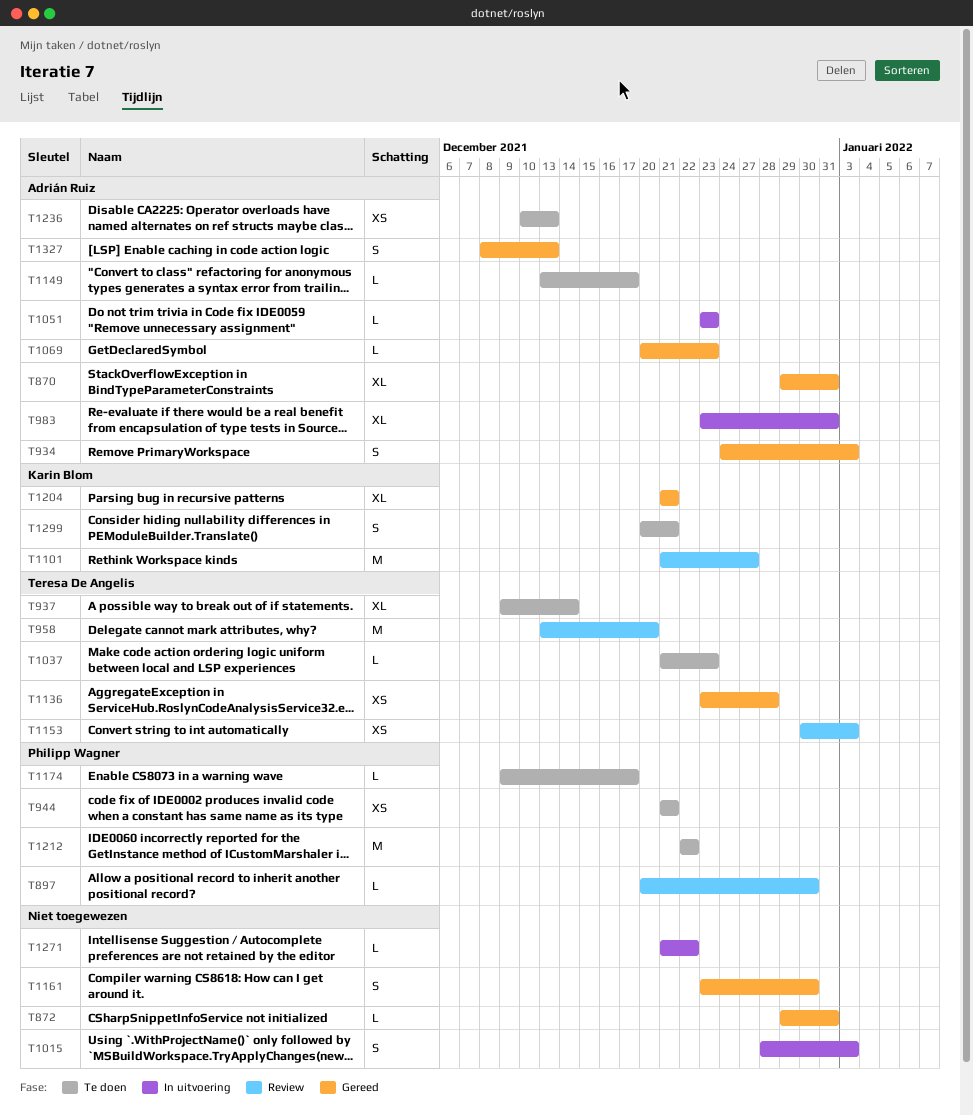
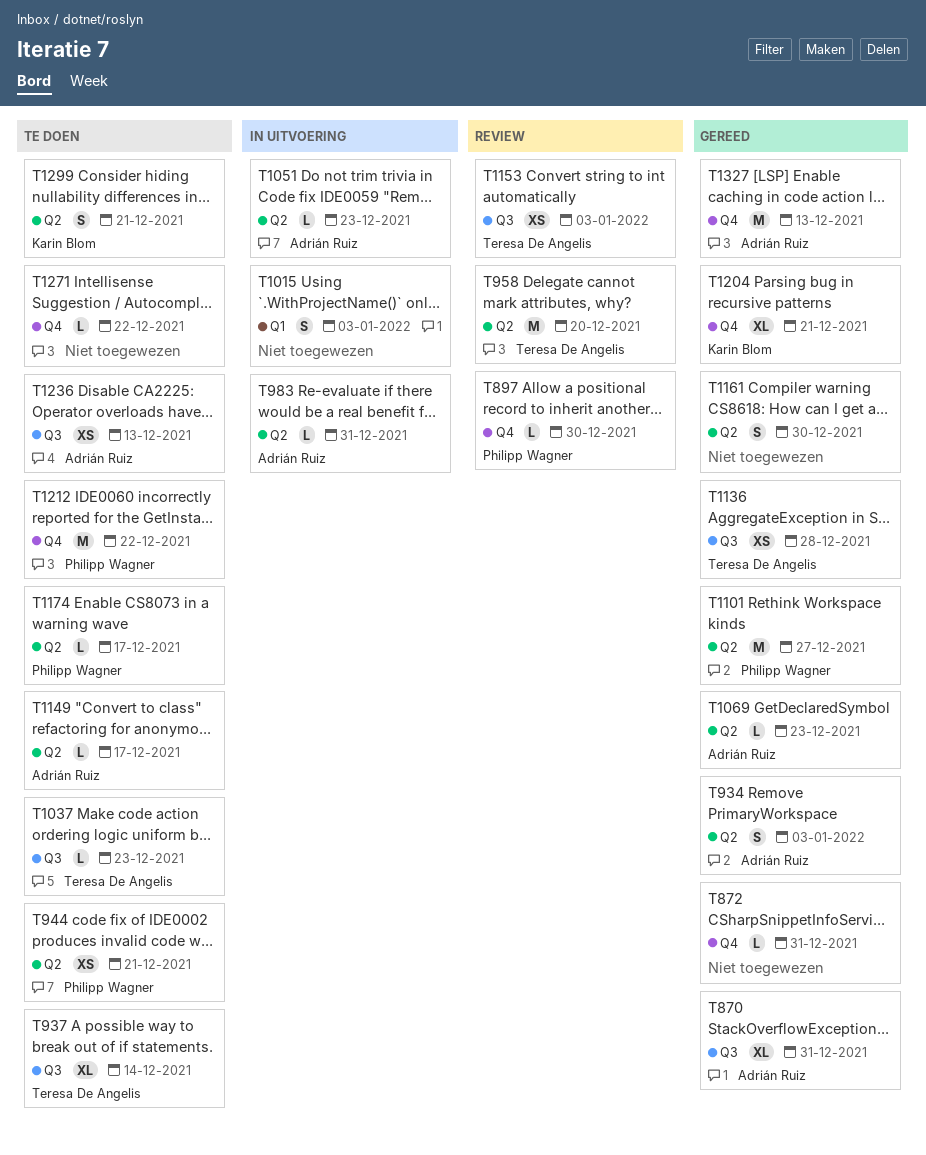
T983, estimate: XL -> L
T1101, status: Review -> Gereed
T1101, owner: Karin Blom -> Philipp Wagner
T1271, status: In uitvoering -> Te doen
T1327, estimate: S -> M

